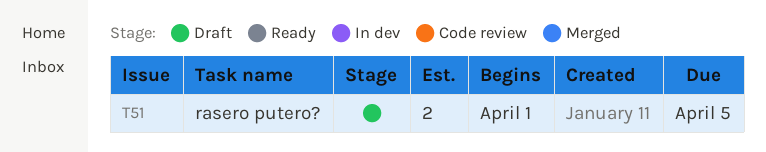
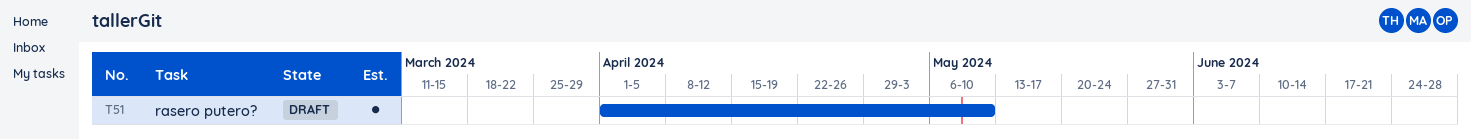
T51, estimate: 2 -> 1
T51, due: Apr 5 -> May 10

